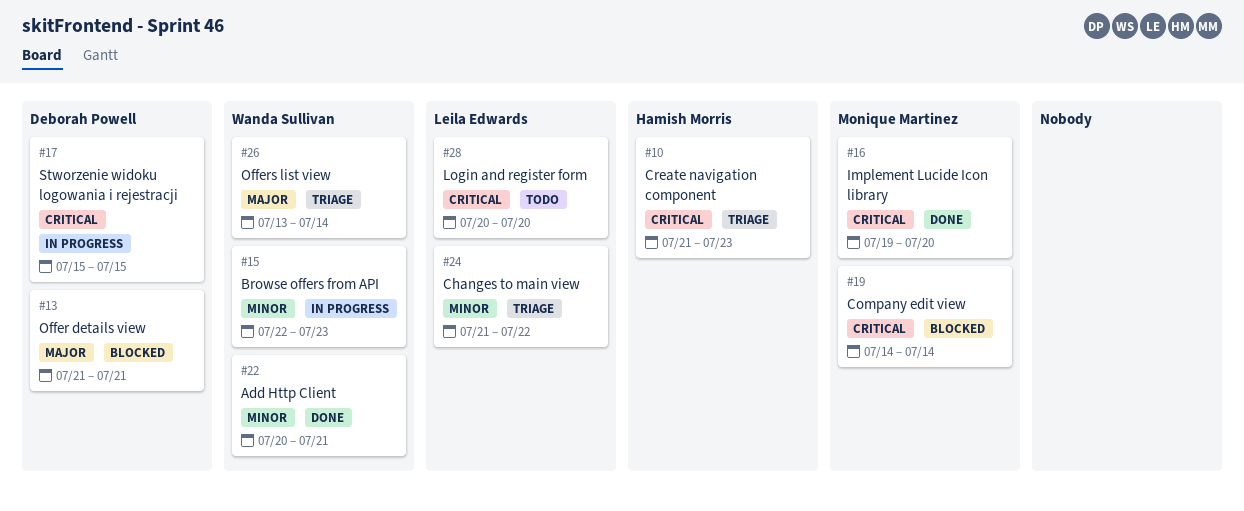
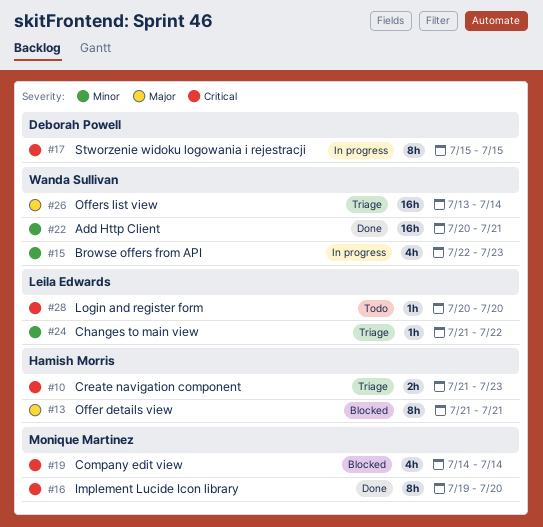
#13, owner: Deborah Powell -> Hamish Morris

